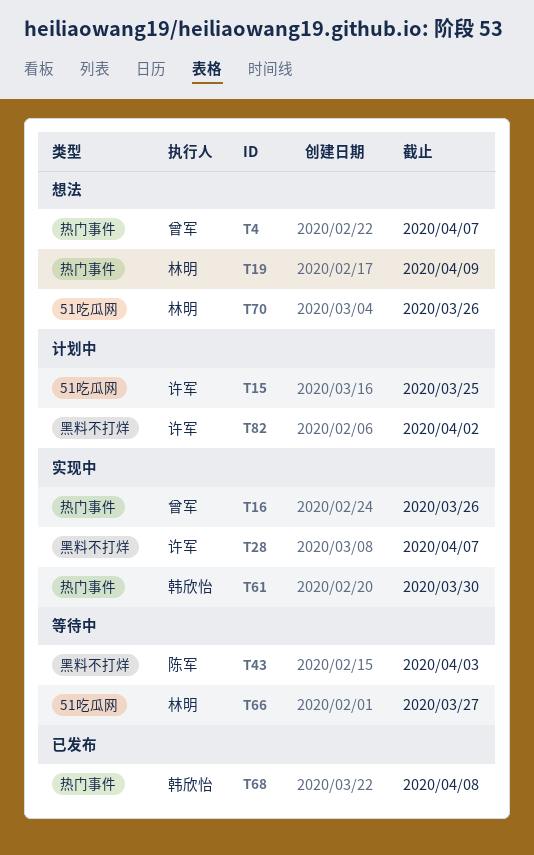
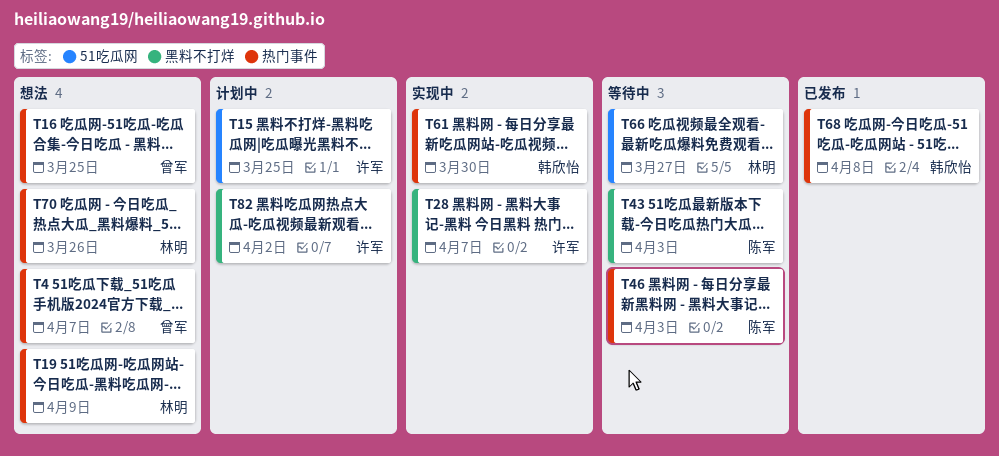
T16, status: 实现中 -> 想法
T16, due: Mar 26 -> Mar 25
T46: none -> present
T70, label: 51吃瓜网 -> 热门事件

